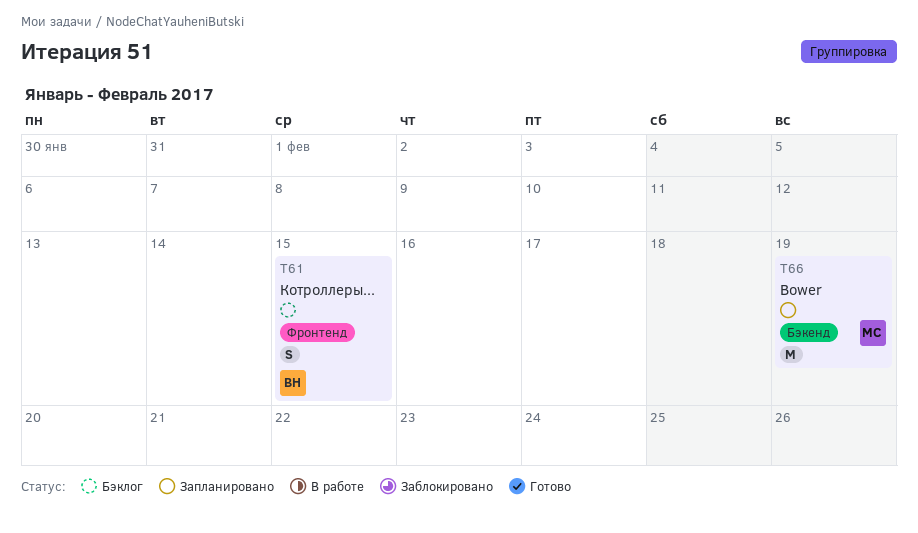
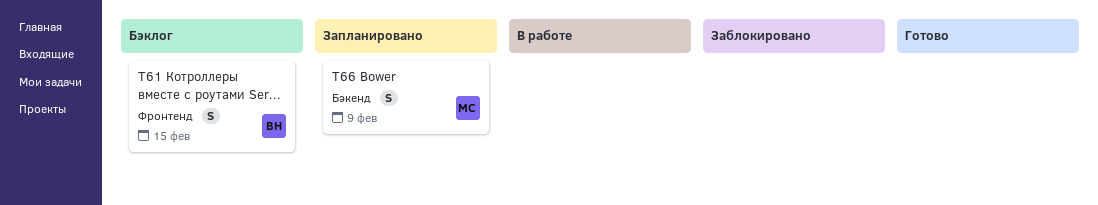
T66, estimate: M -> S
T66, due: Feb 19 -> Feb 9

